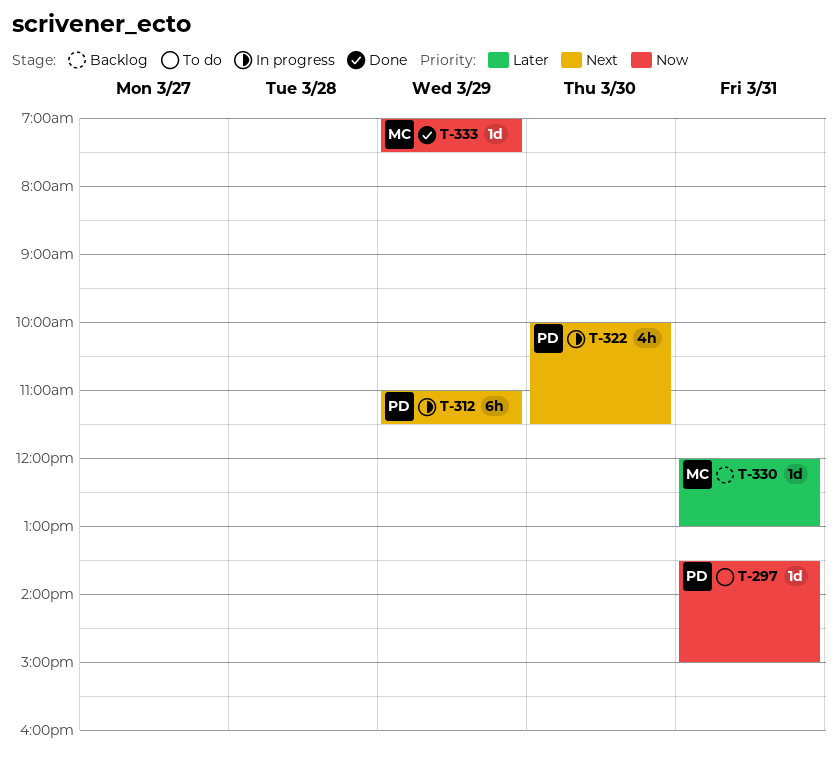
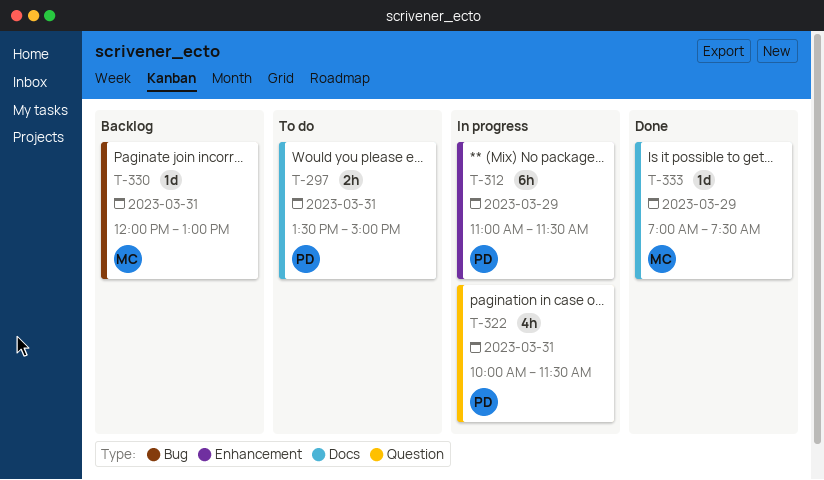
T-297, estimate: 1d -> 2h
T-322, day: Mar 30 -> Mar 31

